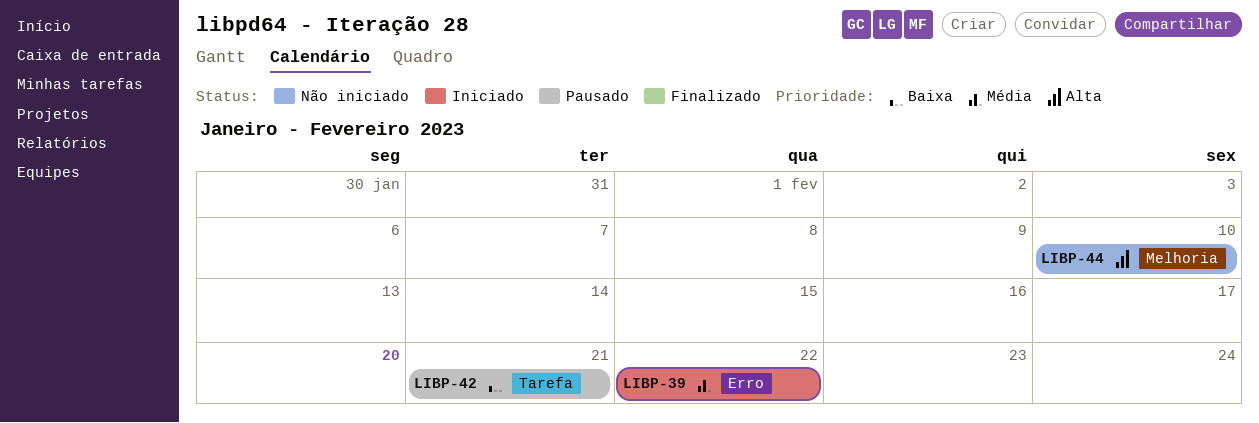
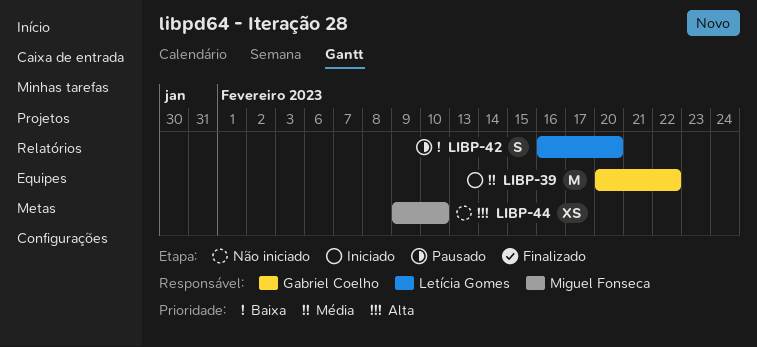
LIBP-42, due: Feb 21 -> Feb 20

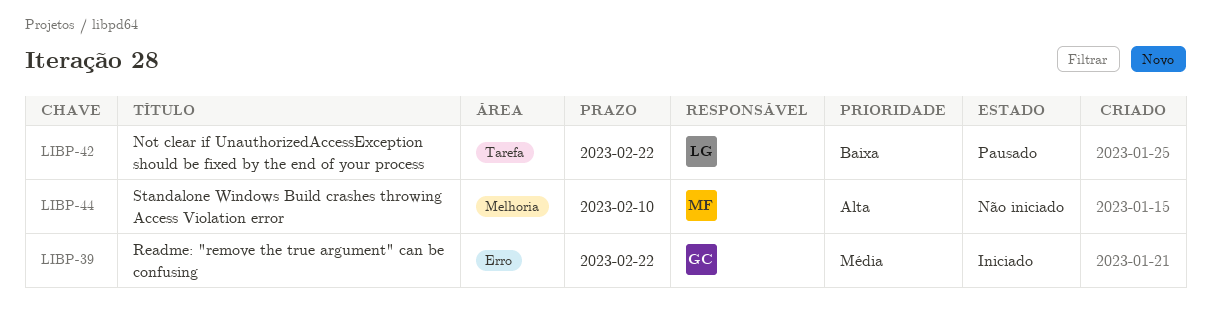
LIBP-42, due: Feb 20 -> Feb 22

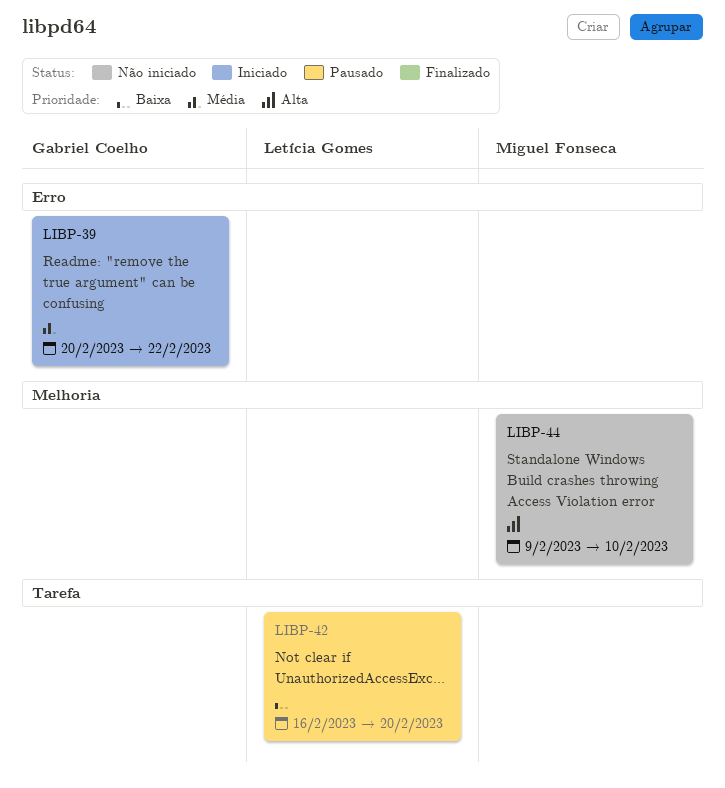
LIBP-42, due: Feb 22 -> Feb 20

